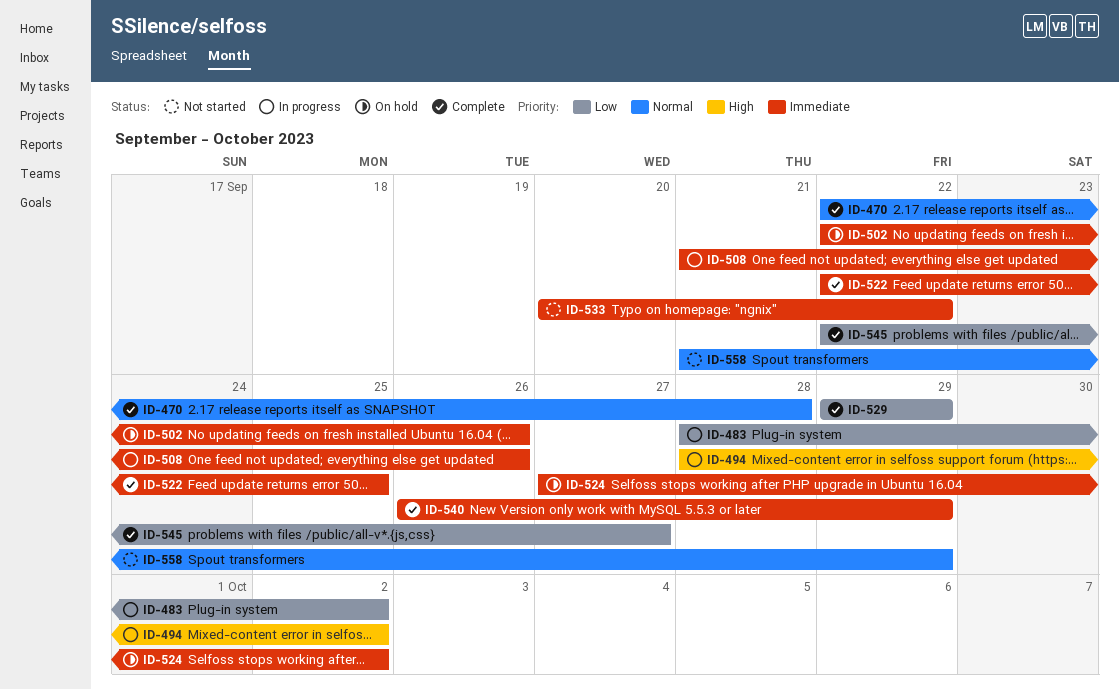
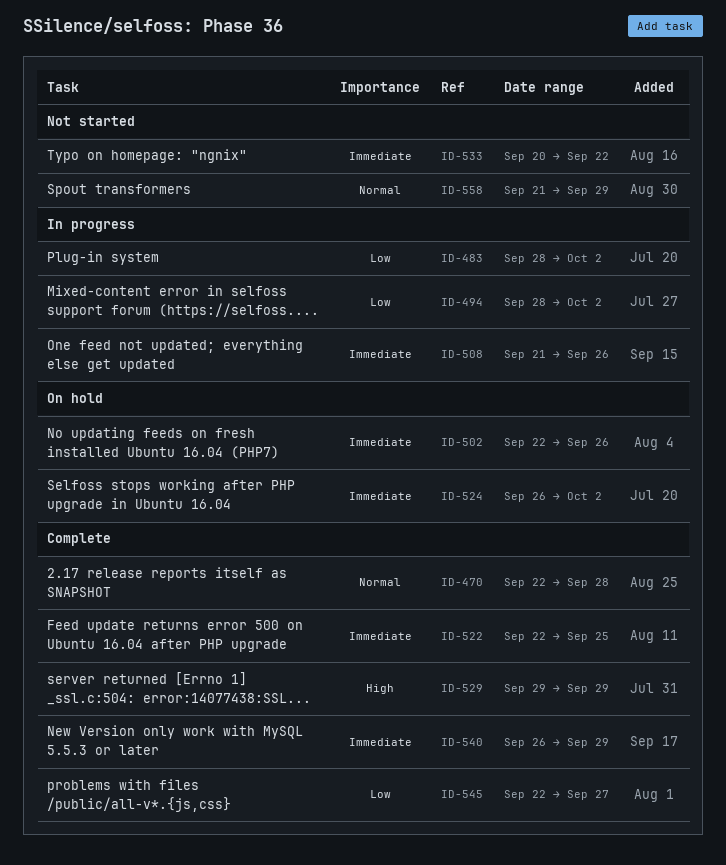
ID-494, priority: High -> Low
ID-524, start: Sep 27 -> Sep 26
ID-529, priority: Low -> High

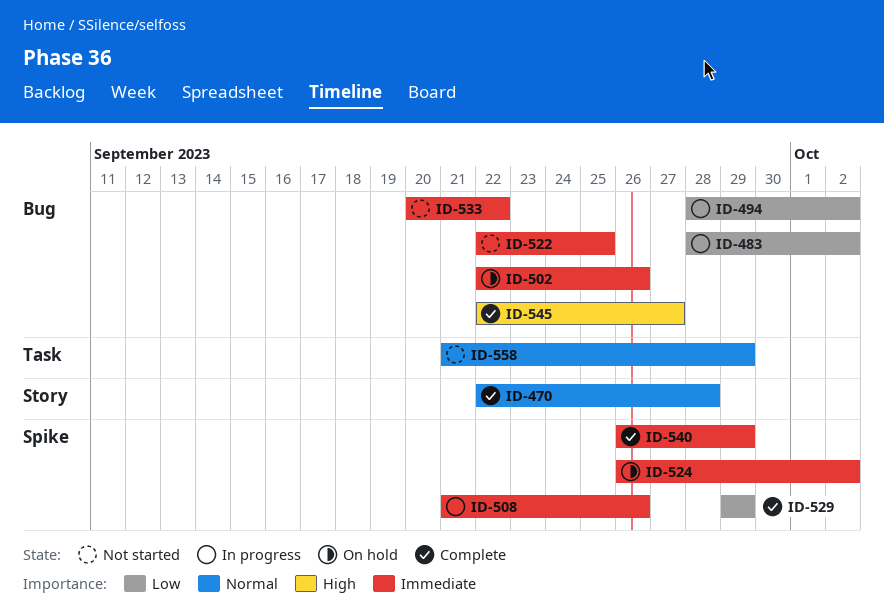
ID-522, status: Complete -> Not started
ID-529, priority: High -> Low
ID-545, priority: Low -> High

